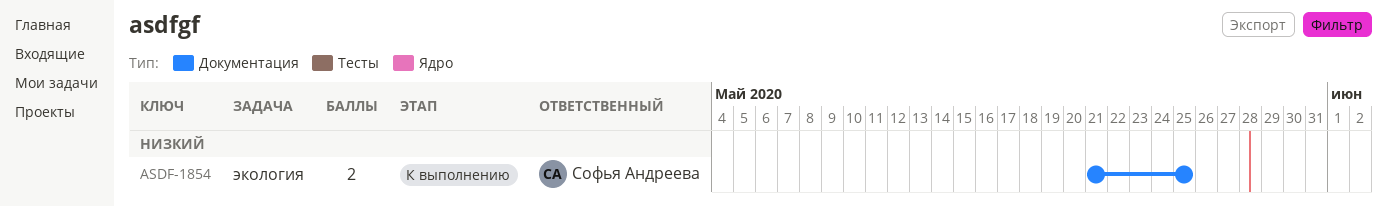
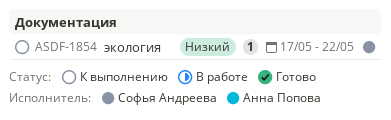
ASDF-1854, estimate: 2 -> 1
ASDF-1854, start: May 21 -> May 17
ASDF-1854, due: May 25 -> May 22

